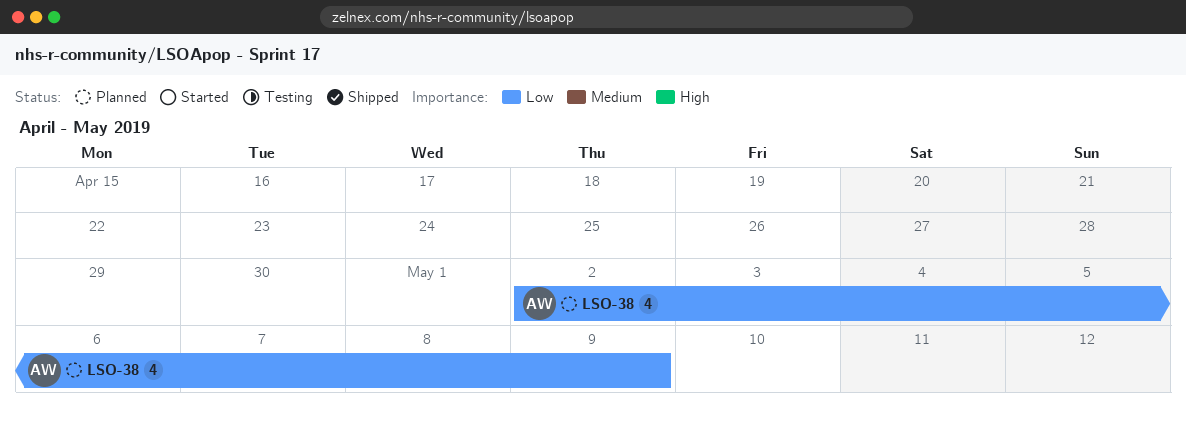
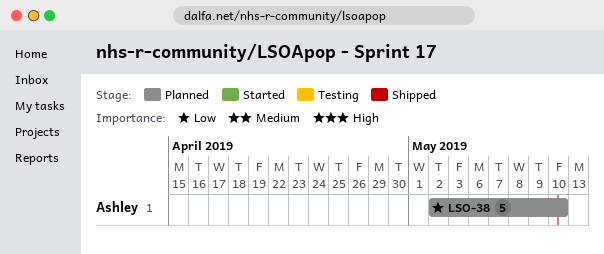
LSO-38, estimate: 4 -> 5
LSO-38, due: May 9 -> May 10

